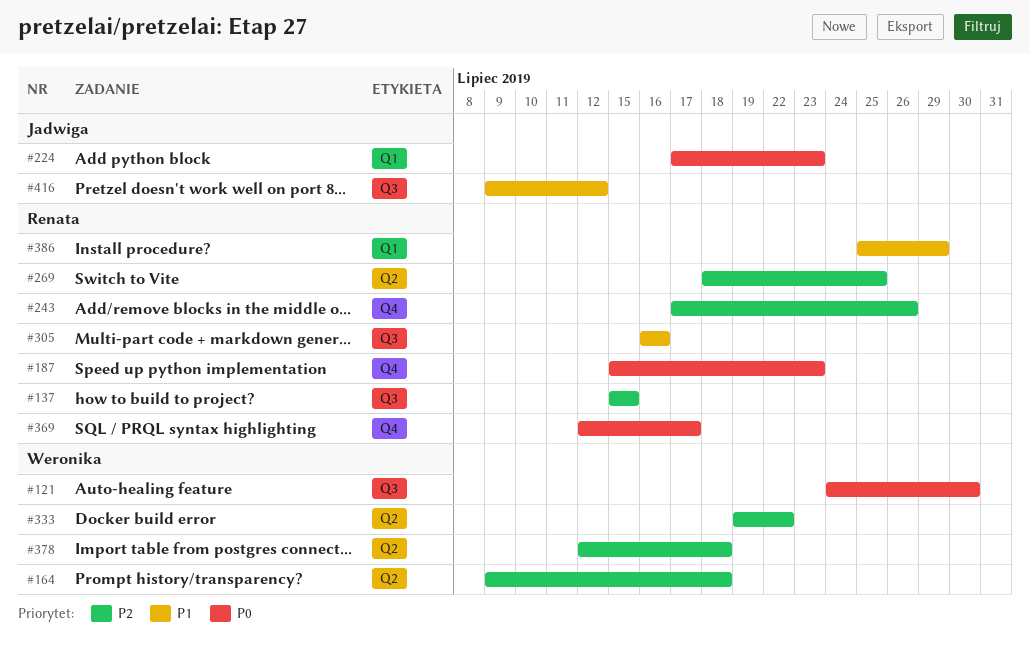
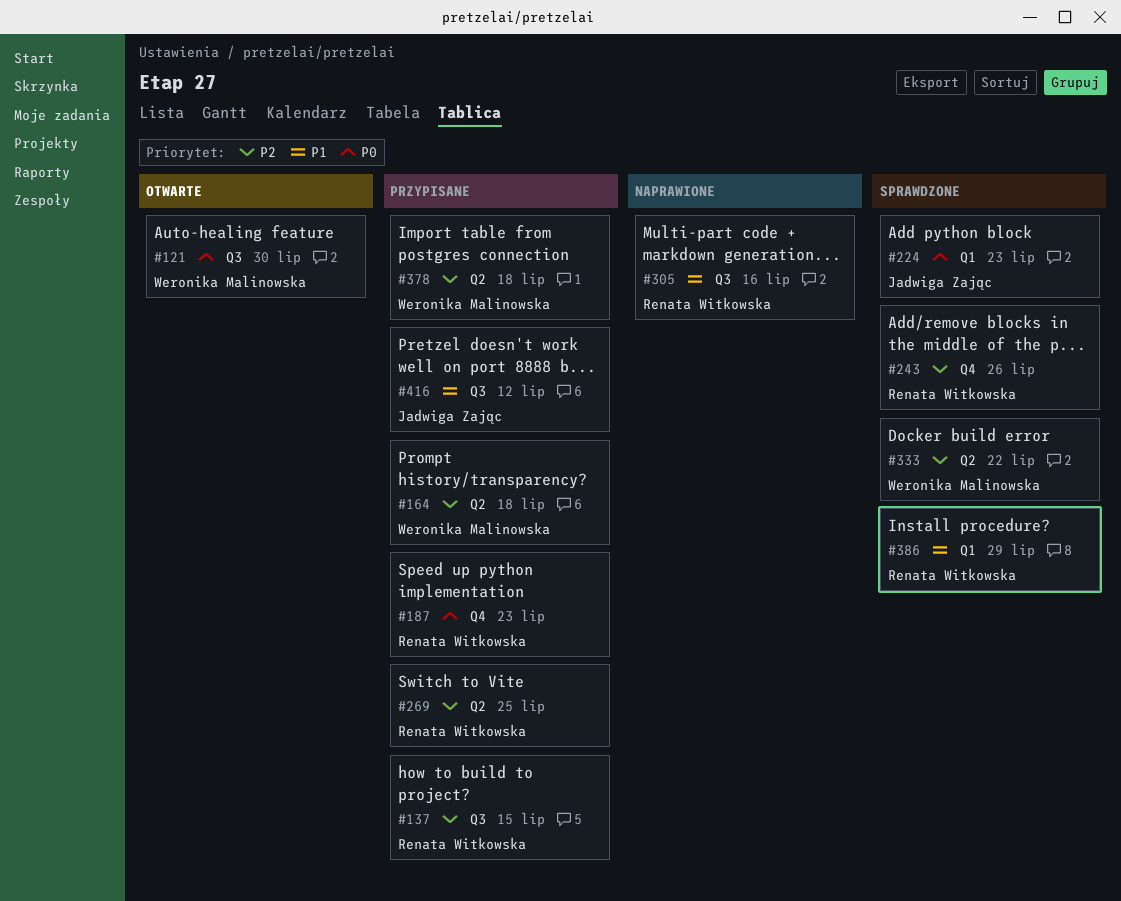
#369: present -> none

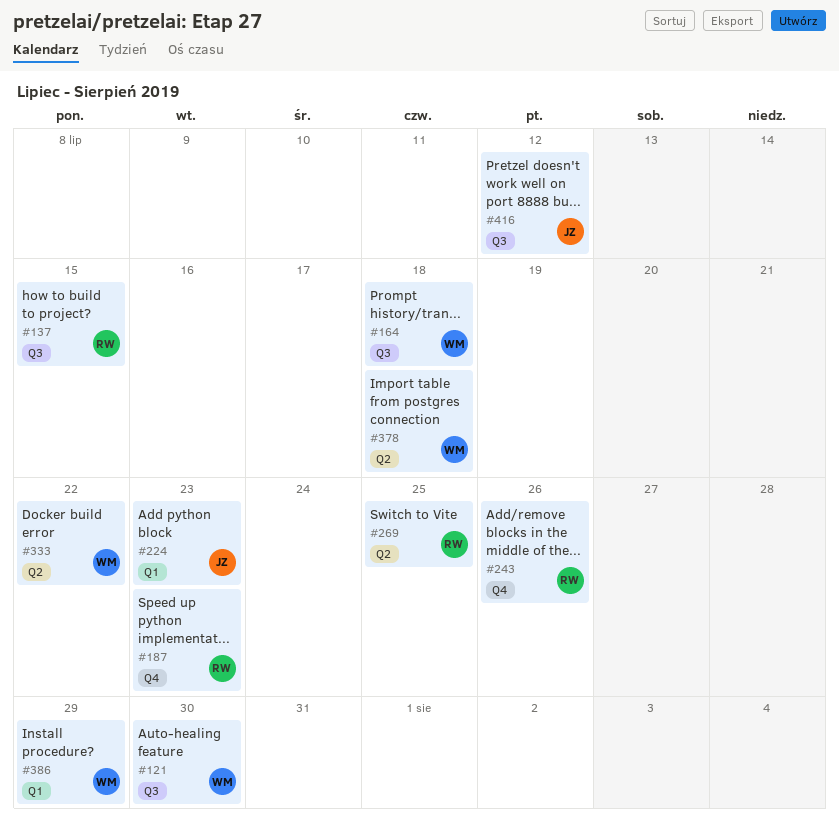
#164, label: Q2 -> Q3
#305: present -> none
#386, owner: Renata Witkowska -> Weronika Malinowska

